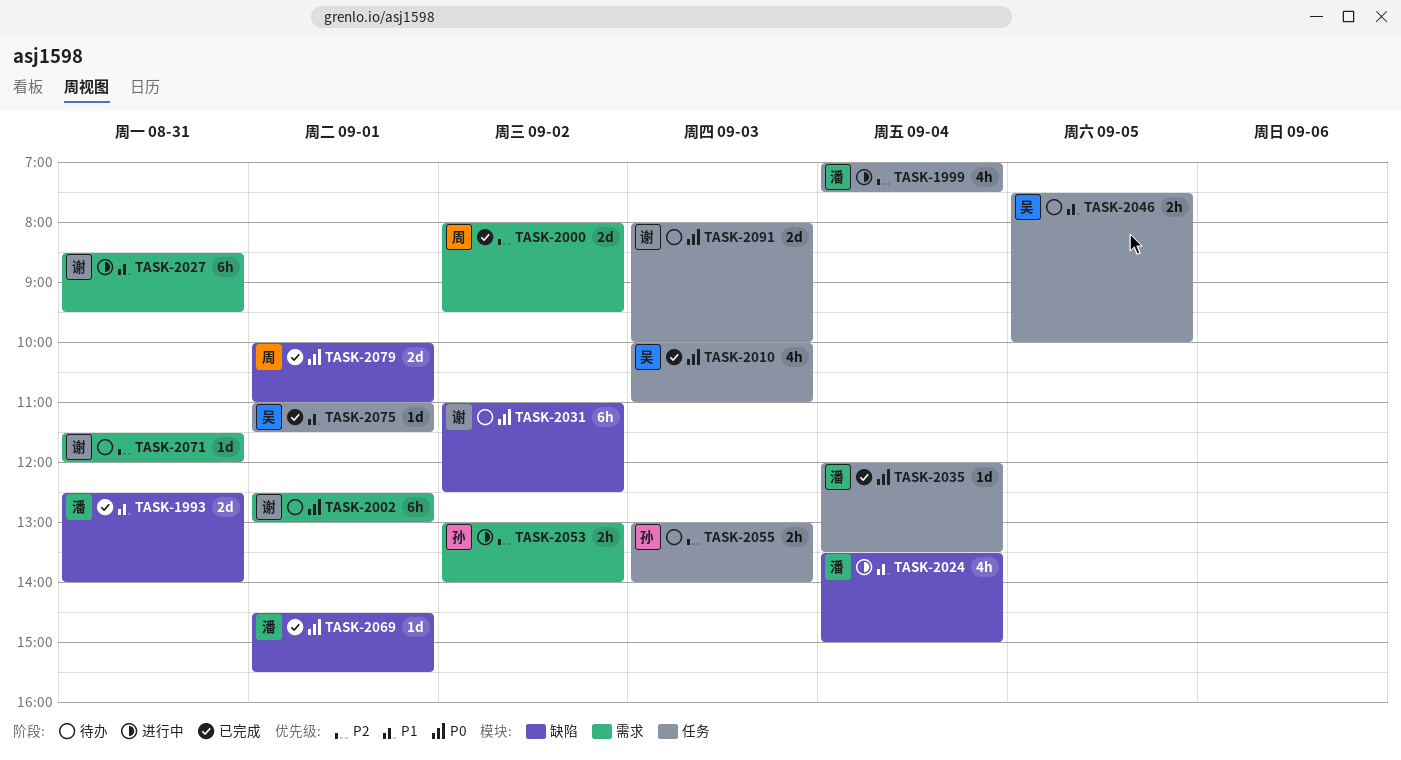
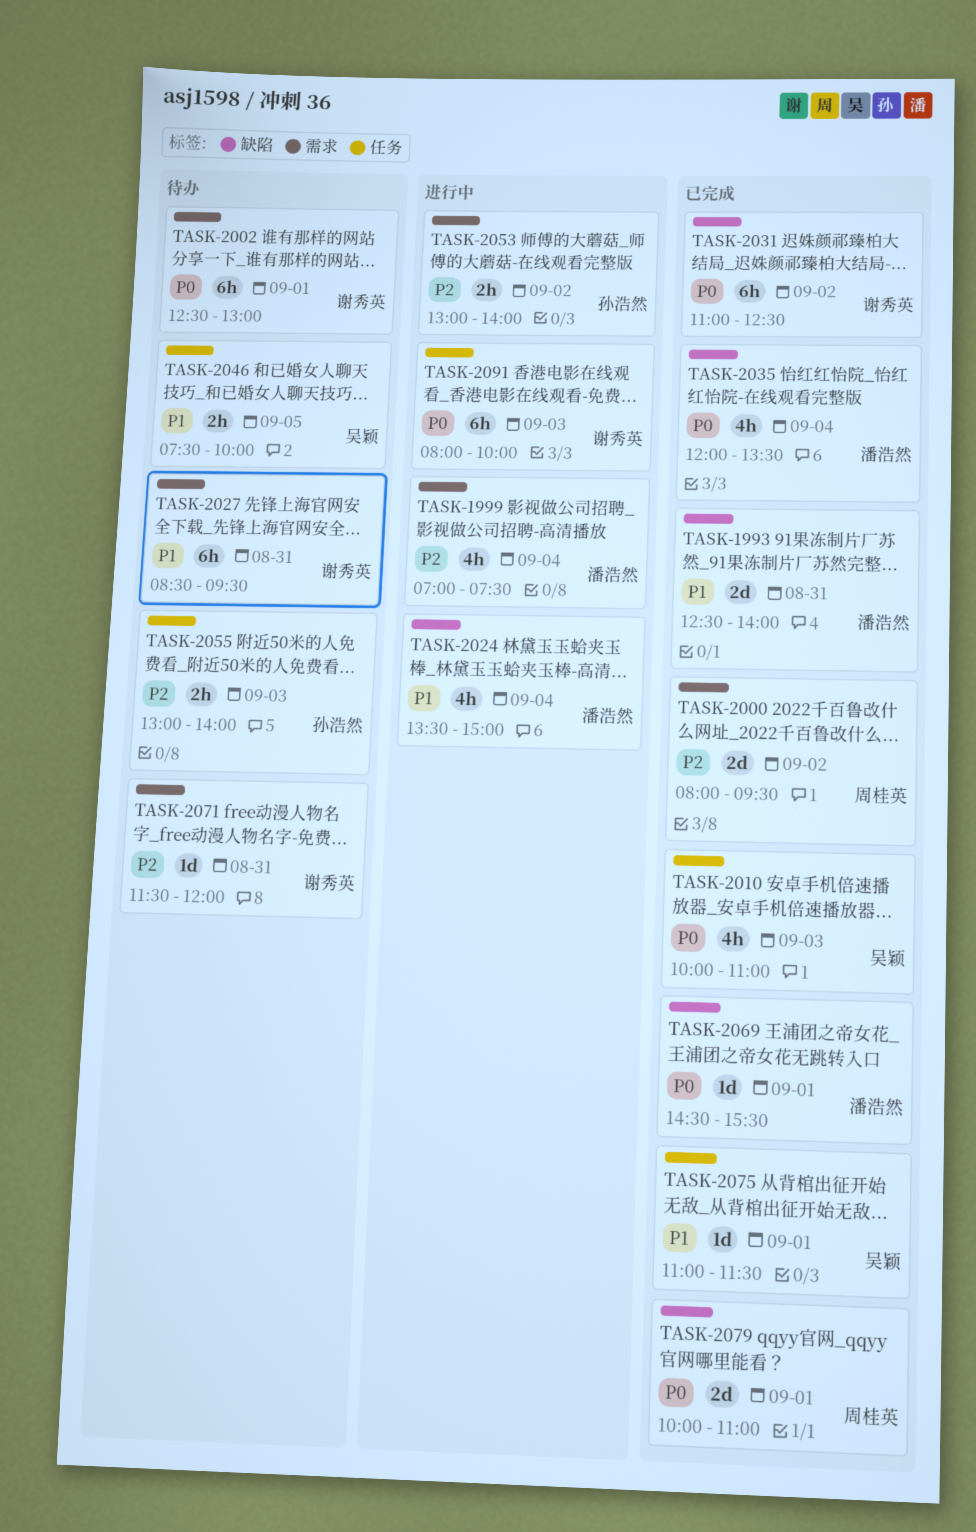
TASK-1999, label: 任务 -> 需求
TASK-2027, status: 进行中 -> 待办
TASK-2031, status: 待办 -> 已完成
TASK-2035, label: 任务 -> 缺陷
TASK-2035, estimate: 1d -> 4h
TASK-2091, status: 待办 -> 进行中
TASK-2091, estimate: 2d -> 6h

